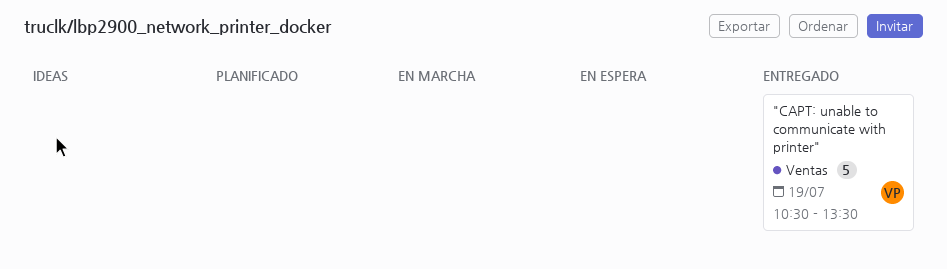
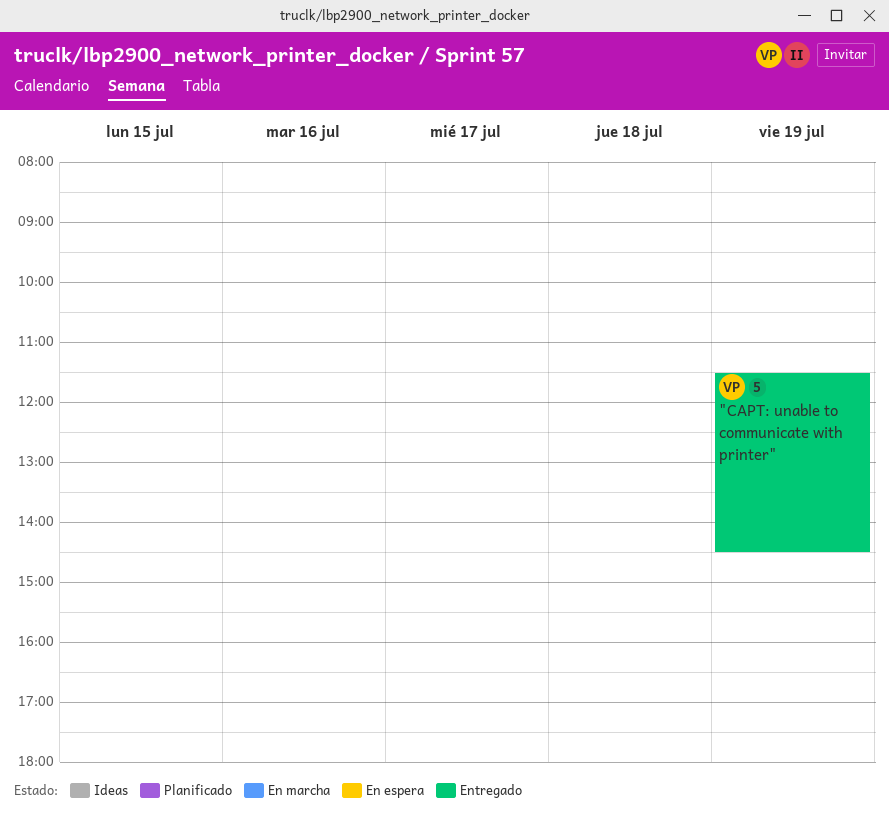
"CAPT: unable to communicate with printer", begins: 10:30 -> 11:30
"CAPT: unable to communicate with printer", ends: 13:30 -> 14:30

